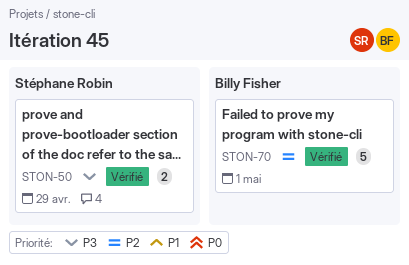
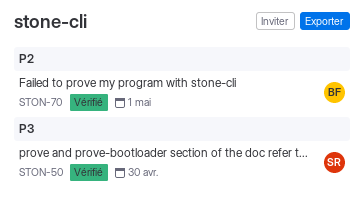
STON-50, due: Apr 29 -> Apr 30

